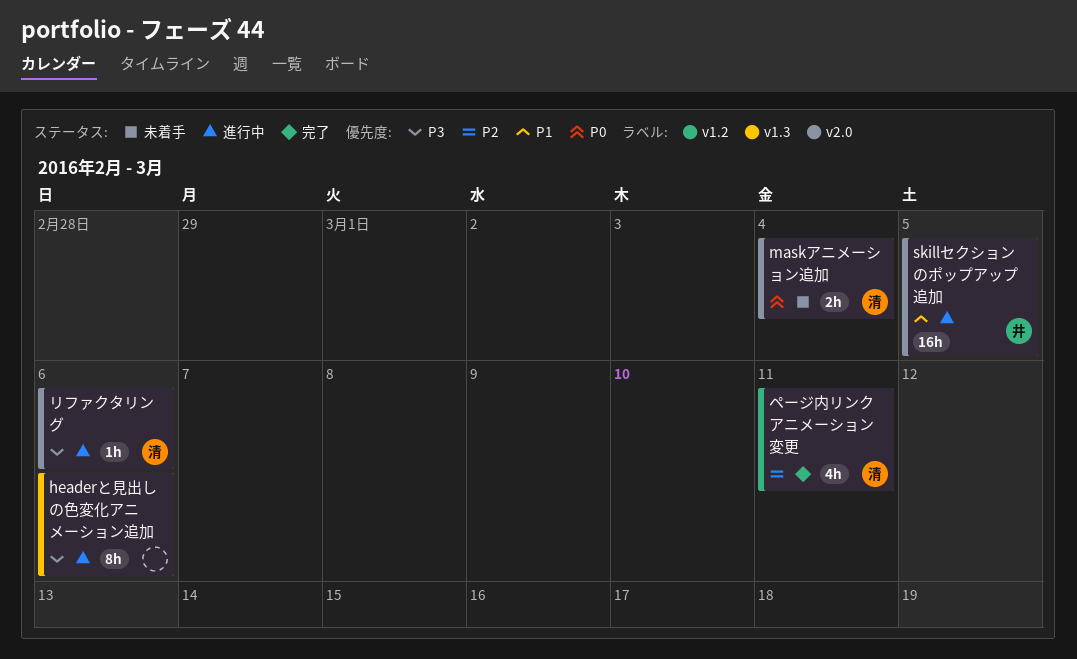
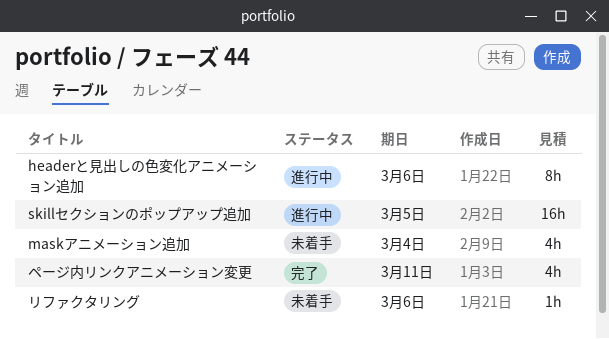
maskアニメーション追加, estimate: 2h -> 4h
リファクタリング, status: 進行中 -> 未着手

